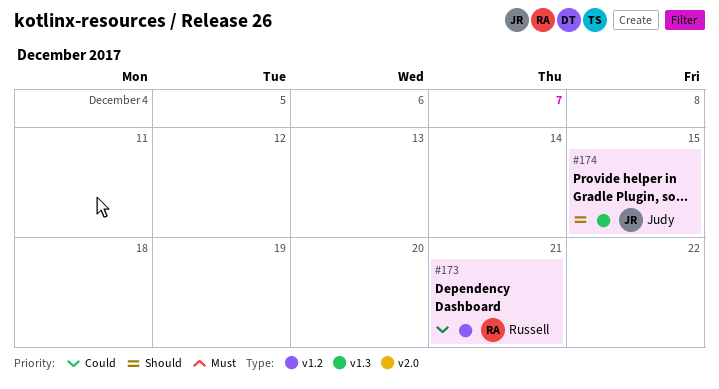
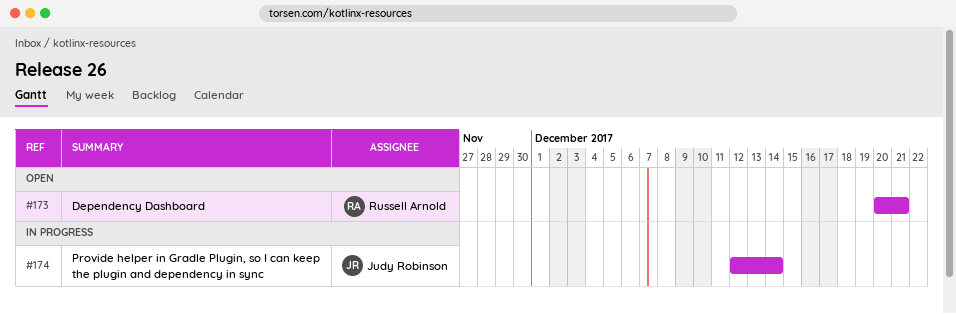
#174, due: Dec 15 -> Dec 14

